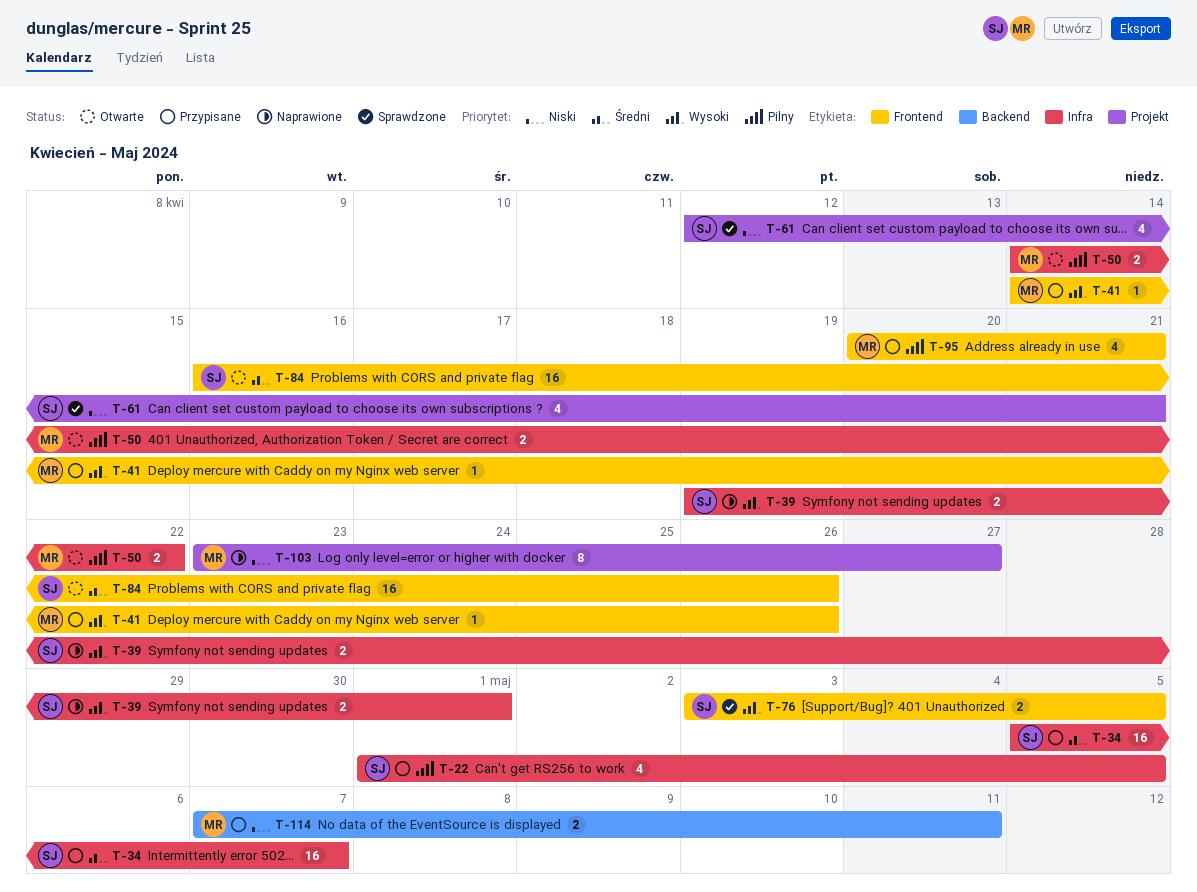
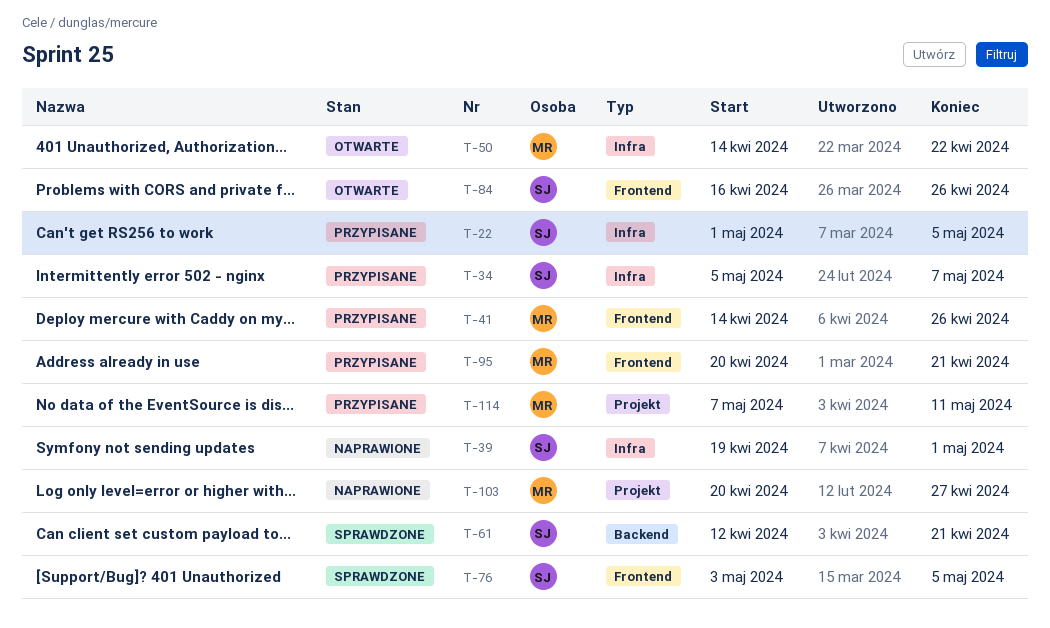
T-61, label: Projekt -> Backend
T-103, start: Apr 23 -> Apr 20
T-114, label: Backend -> Projekt

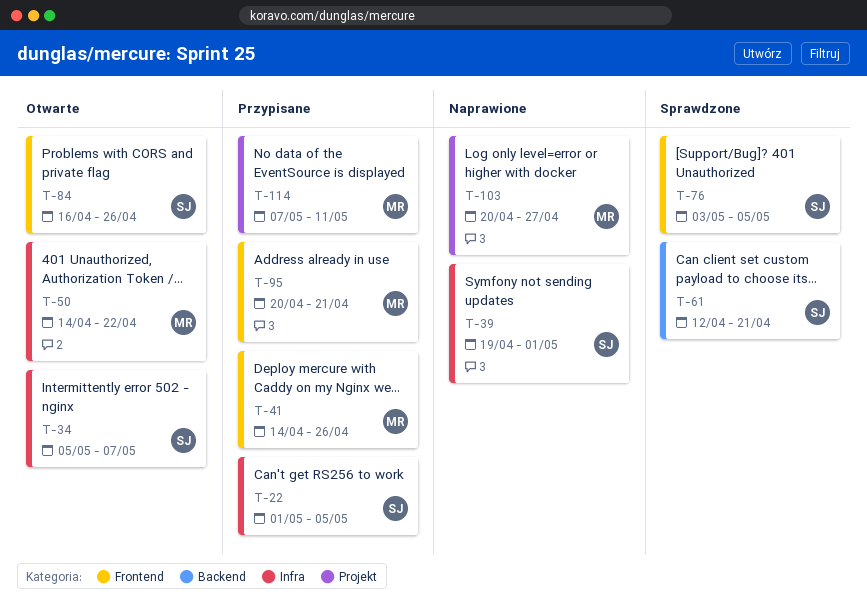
T-34, status: Przypisane -> Otwarte

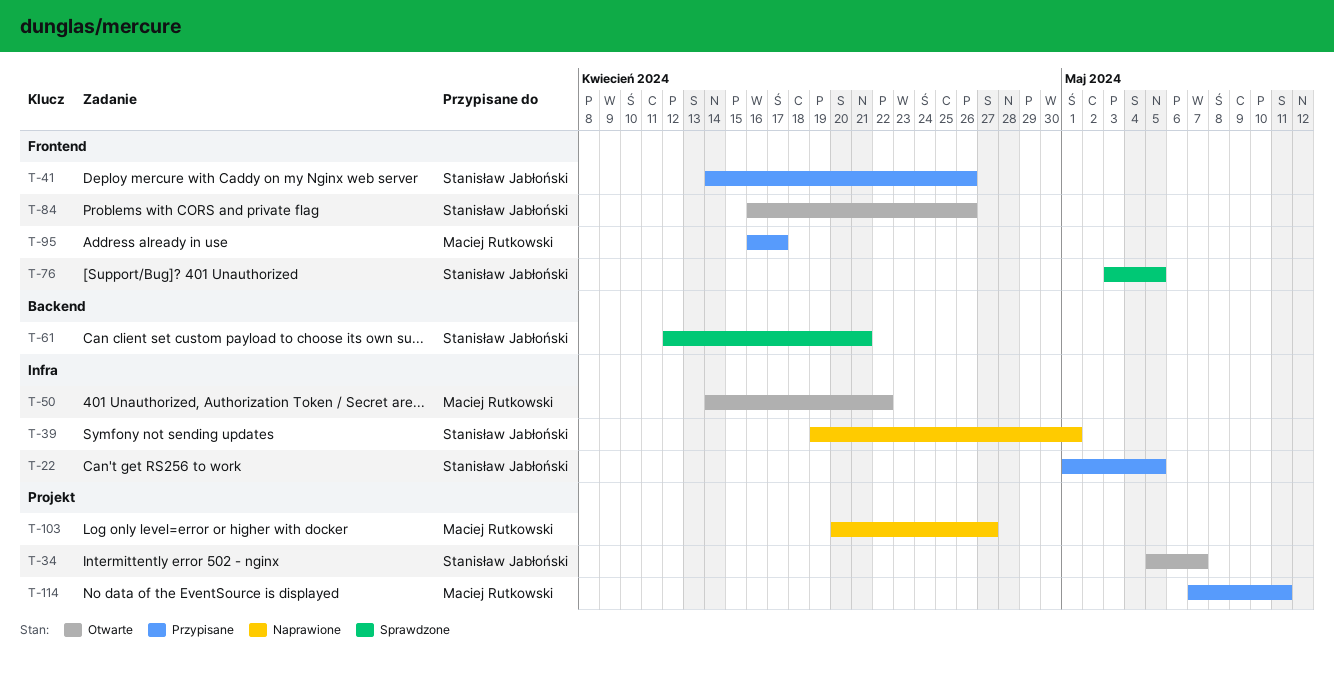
T-34, label: Infra -> Projekt
T-41, owner: Maciej Rutkowski -> Stanisław Jabłoński
T-95, start: Apr 20 -> Apr 16
T-95, due: Apr 21 -> Apr 17

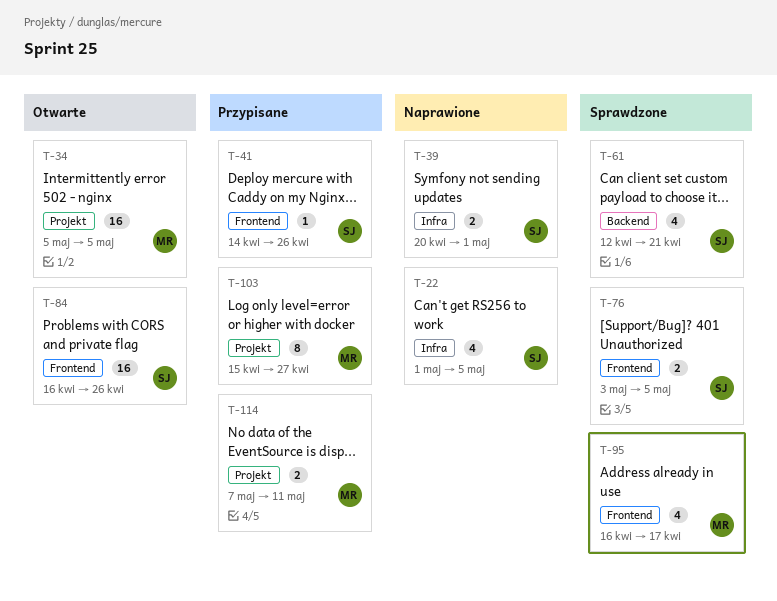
T-22, status: Przypisane -> Naprawione
T-34, owner: Stanisław Jabłoński -> Maciej Rutkowski
T-34, due: May 7 -> May 5
T-39, start: Apr 19 -> Apr 20
T-50: present -> none
T-95, status: Przypisane -> Sprawdzone
T-103, status: Naprawione -> Przypisane
T-103, start: Apr 20 -> Apr 15

